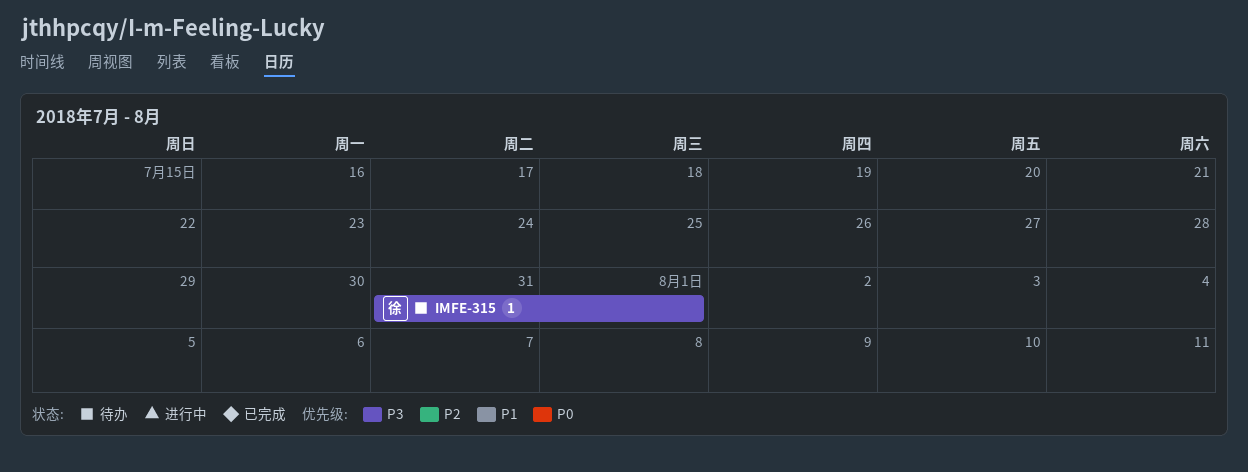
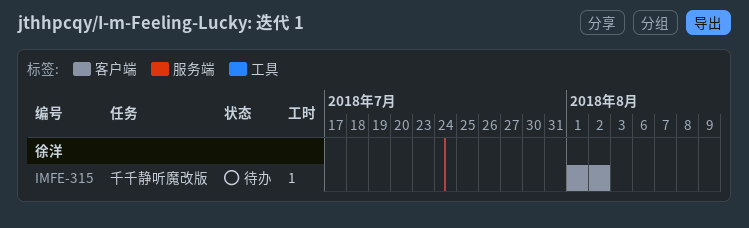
IMFE-315, start: Jul 31 -> Aug 1
IMFE-315, due: Aug 1 -> Aug 2

